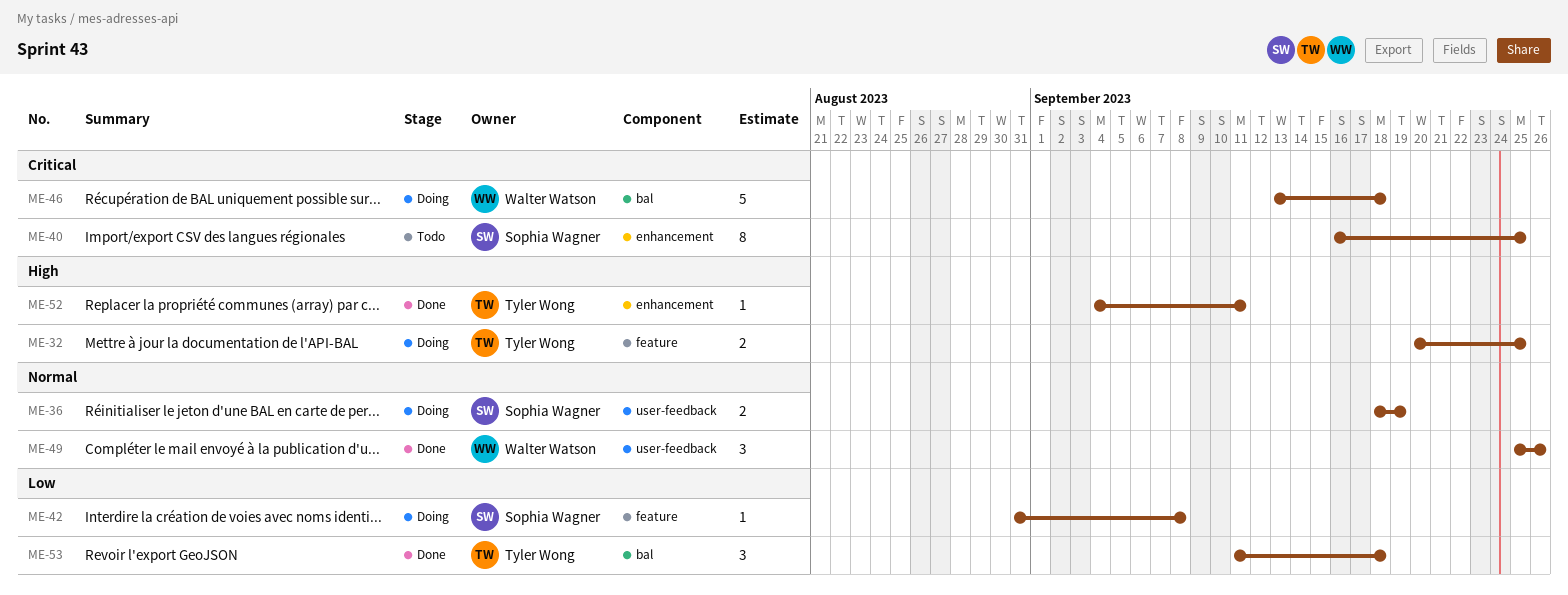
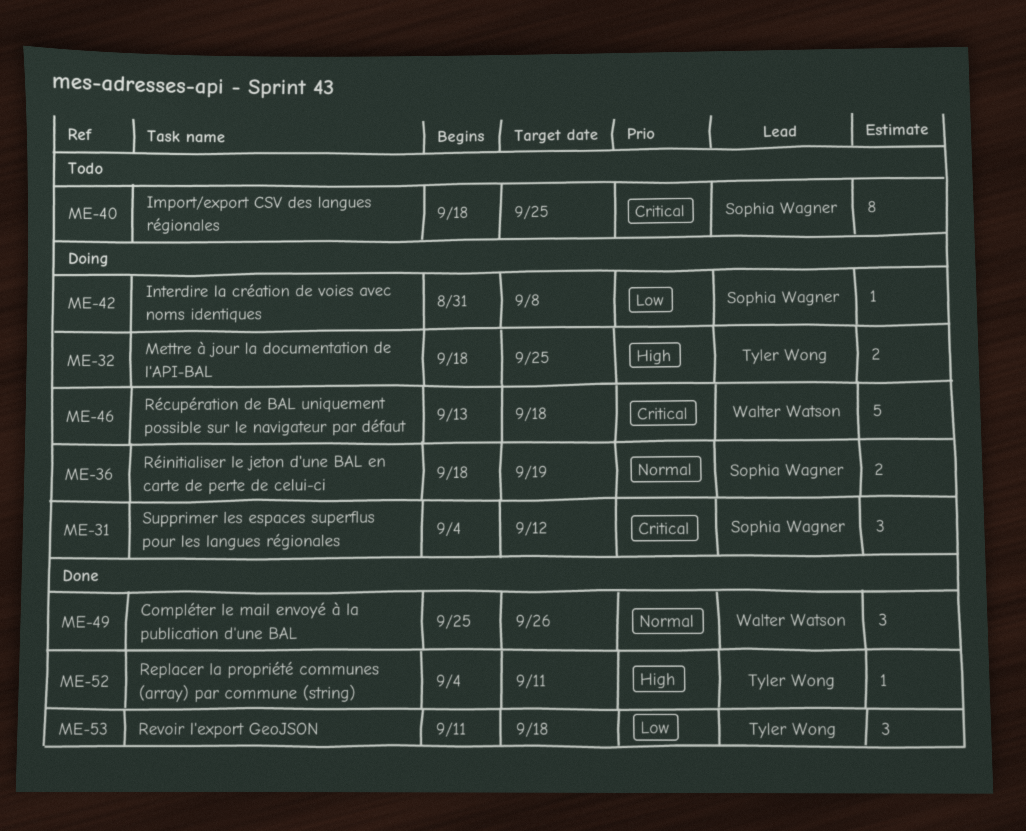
ME-31: none -> present
ME-32, start: Sep 20 -> Sep 18
ME-40, start: Sep 16 -> Sep 18

